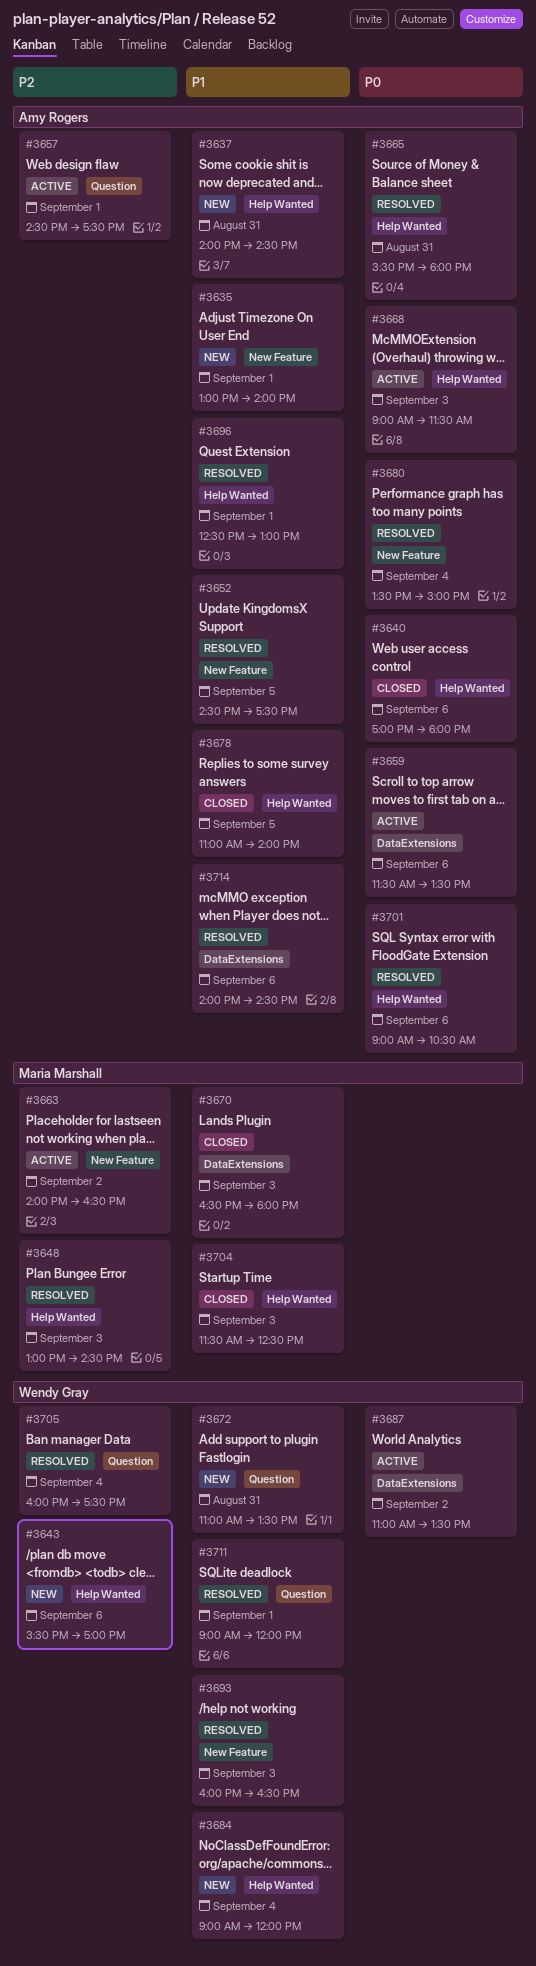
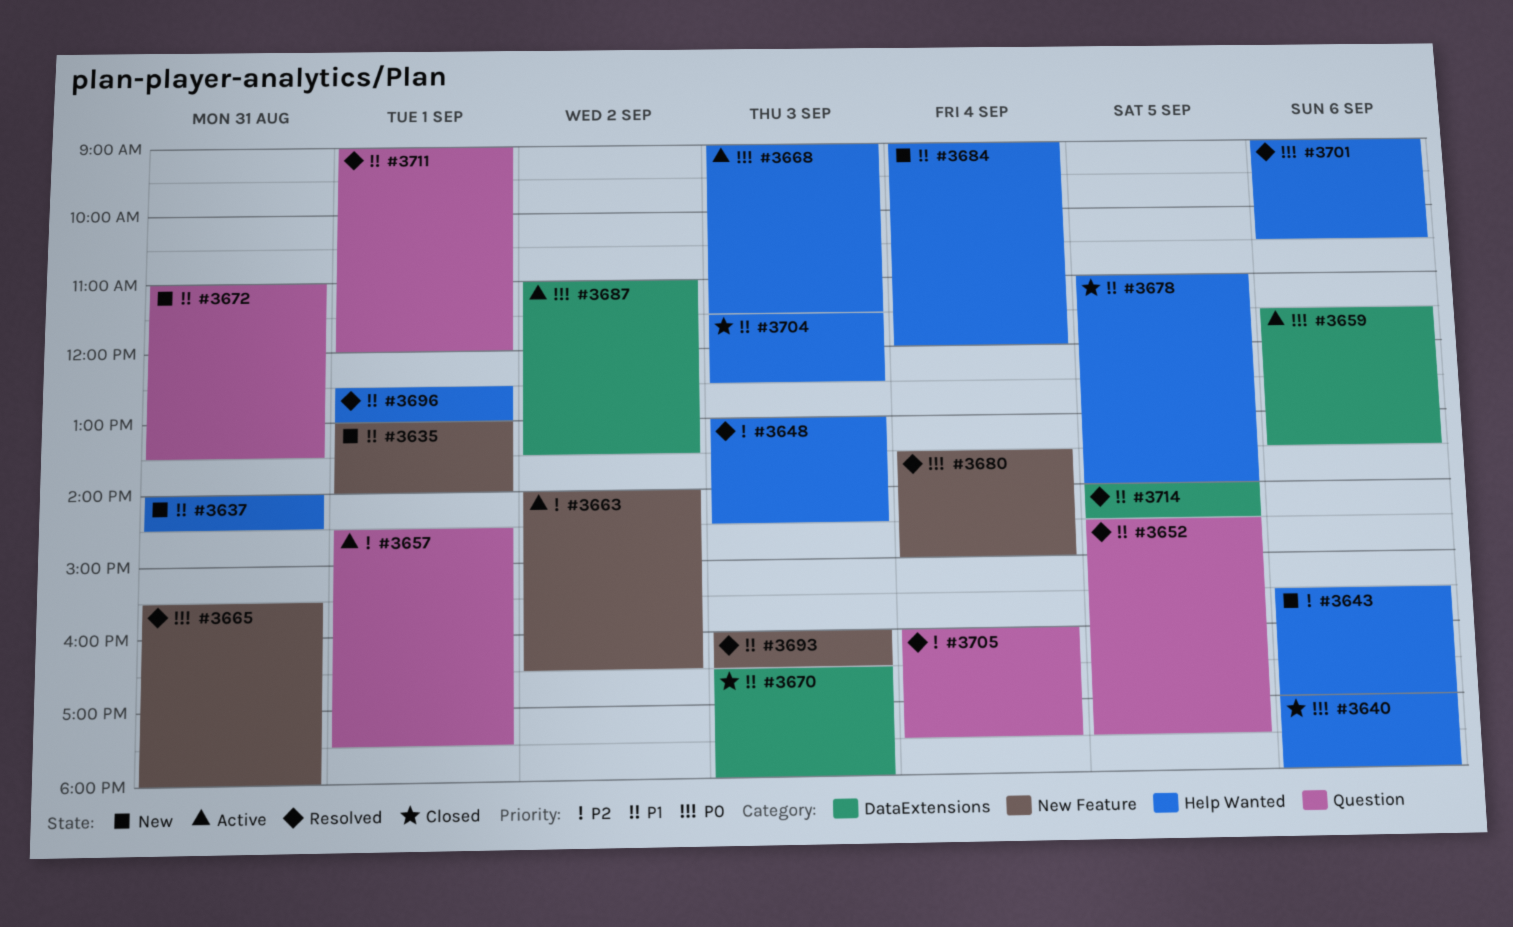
#3652, label: New Feature -> Question
#3665, label: Help Wanted -> New Feature
#3714, day: Sep 6 -> Sep 5

